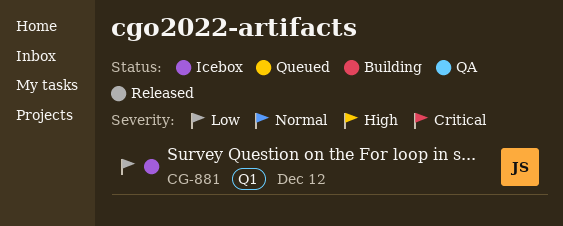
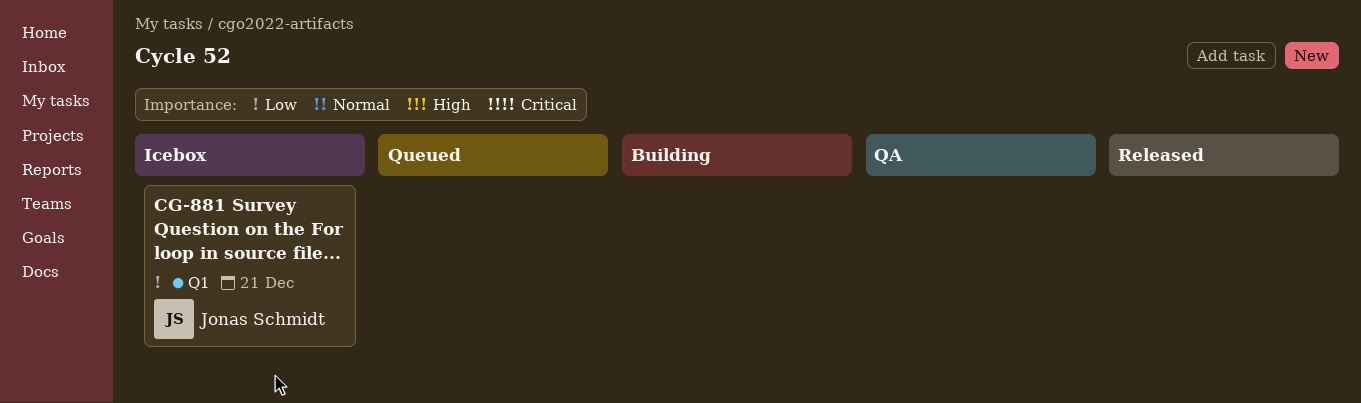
CG-881, due: Dec 12 -> Dec 21

